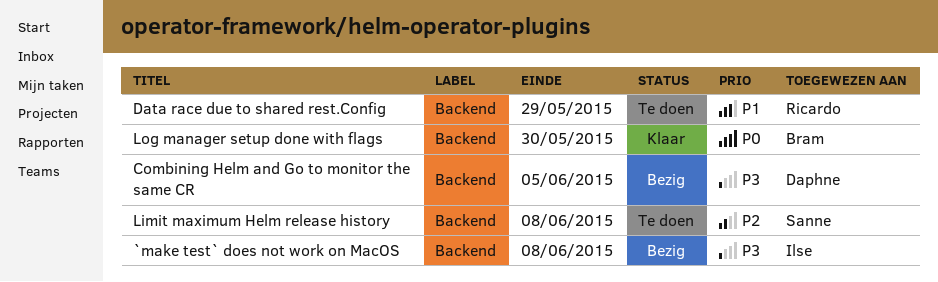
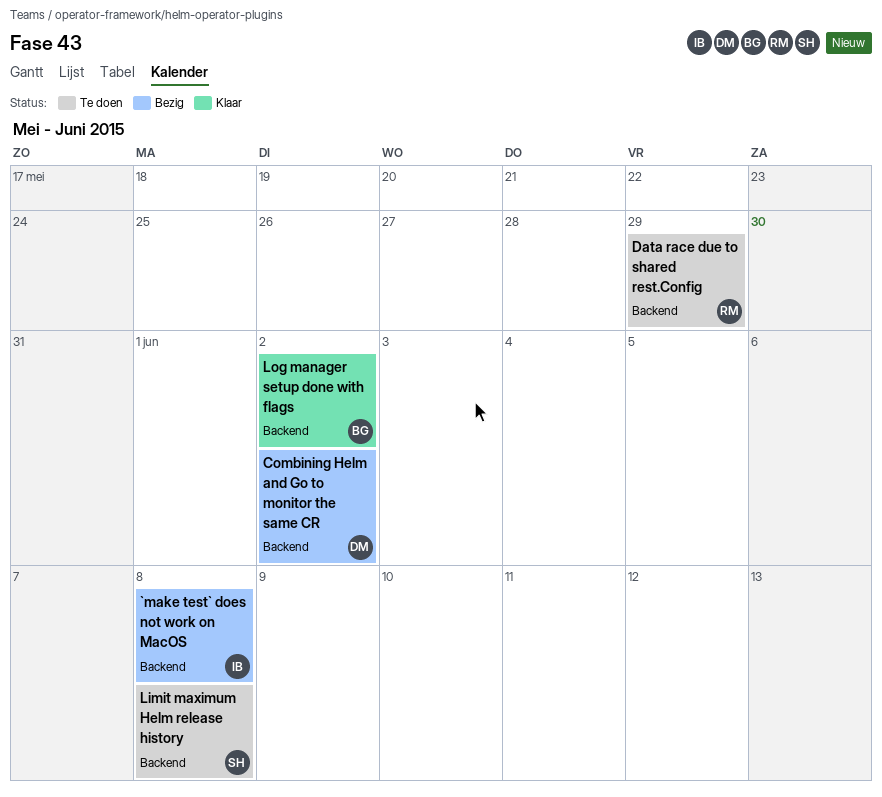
Combining Helm and Go to monitor the same CR, due: Jun 5 -> Jun 2
Log manager setup done with flags, due: May 30 -> Jun 2

